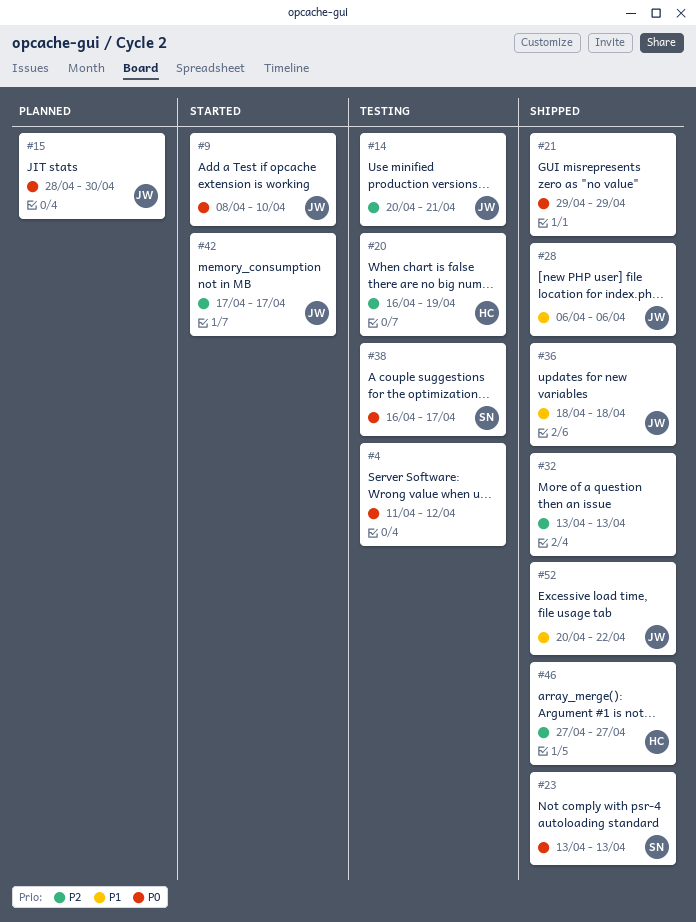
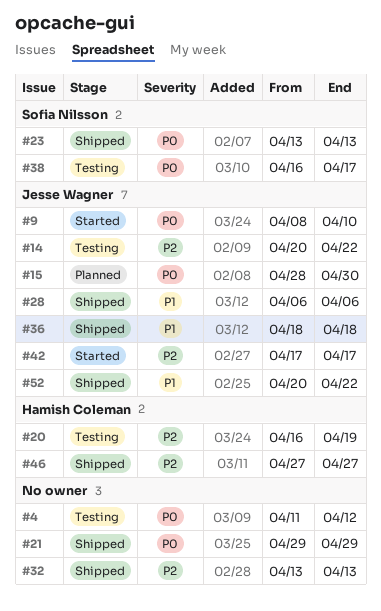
#14, due: Apr 21 -> Apr 22

